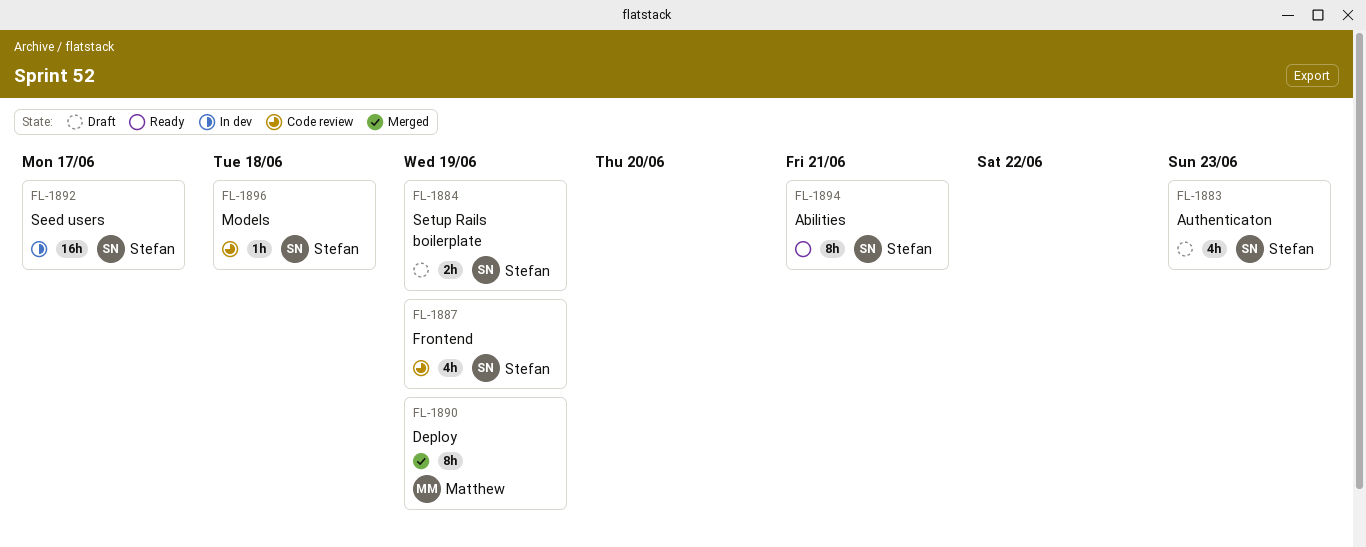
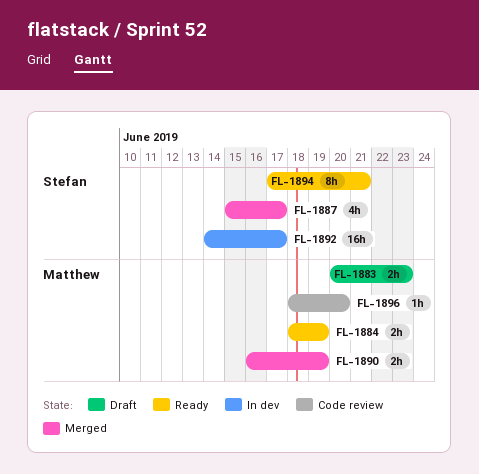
FL-1883, owner: Stefan -> Matthew
FL-1883, estimate: 4h -> 2h
FL-1884, status: Draft -> Ready
FL-1884, owner: Stefan -> Matthew
FL-1887, status: Code review -> Merged
FL-1887, due: Jun 19 -> Jun 17
FL-1890, estimate: 8h -> 2h
FL-1896, owner: Stefan -> Matthew
FL-1896, due: Jun 18 -> Jun 20

